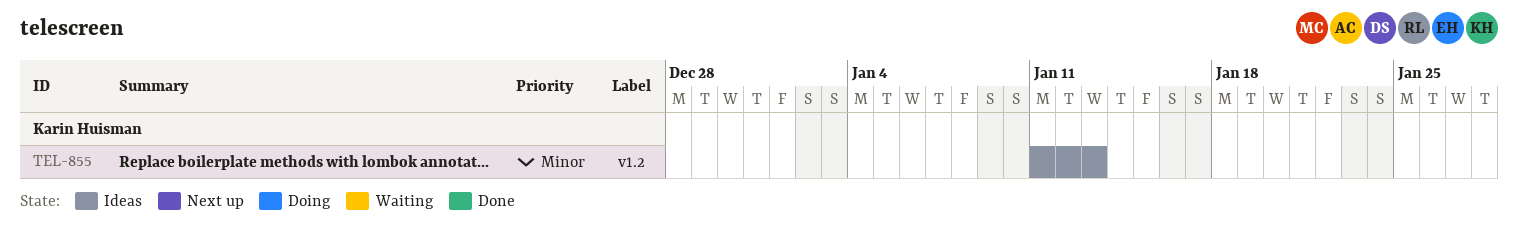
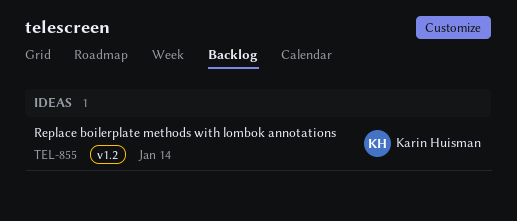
TEL-855, due: Jan 13 -> Jan 14

